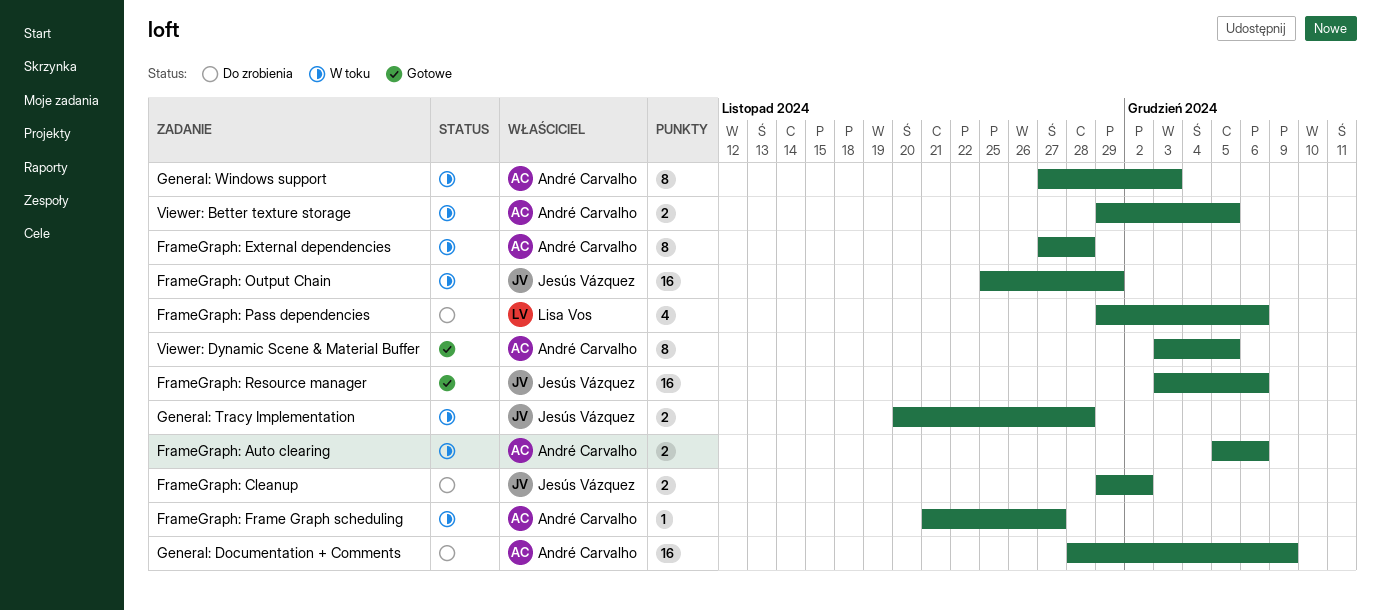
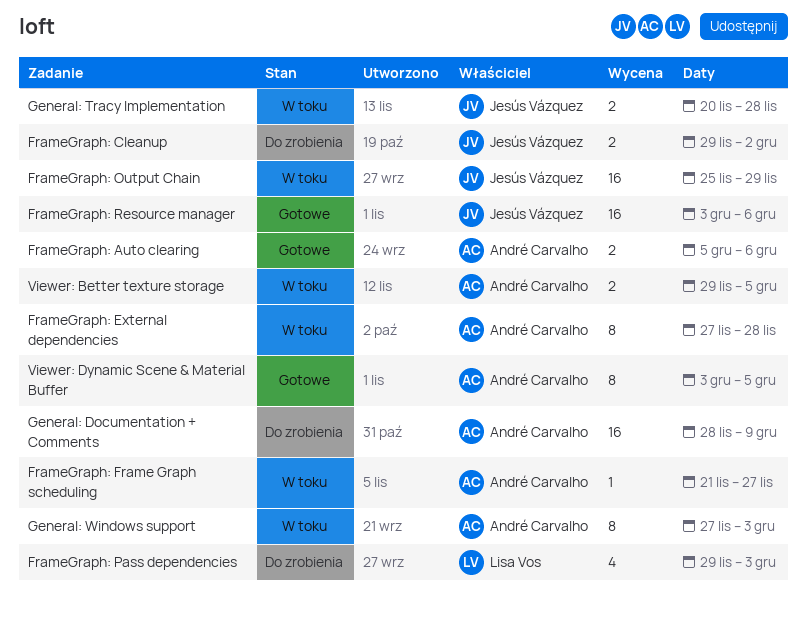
FrameGraph: Auto clearing, status: W toku -> Gotowe
FrameGraph: Pass dependencies, due: Dec 6 -> Dec 3

